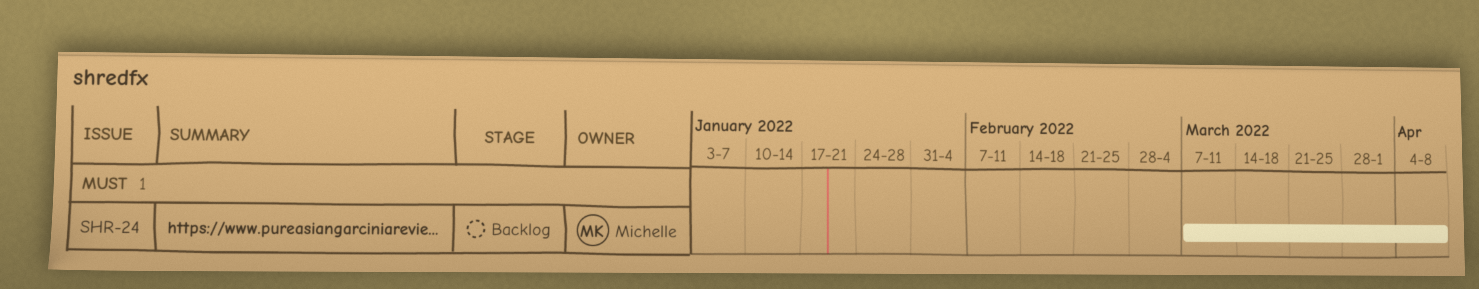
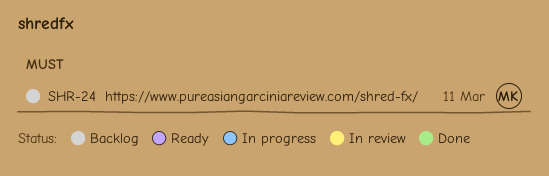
SHR-24, due: Apr 8 -> Mar 11

